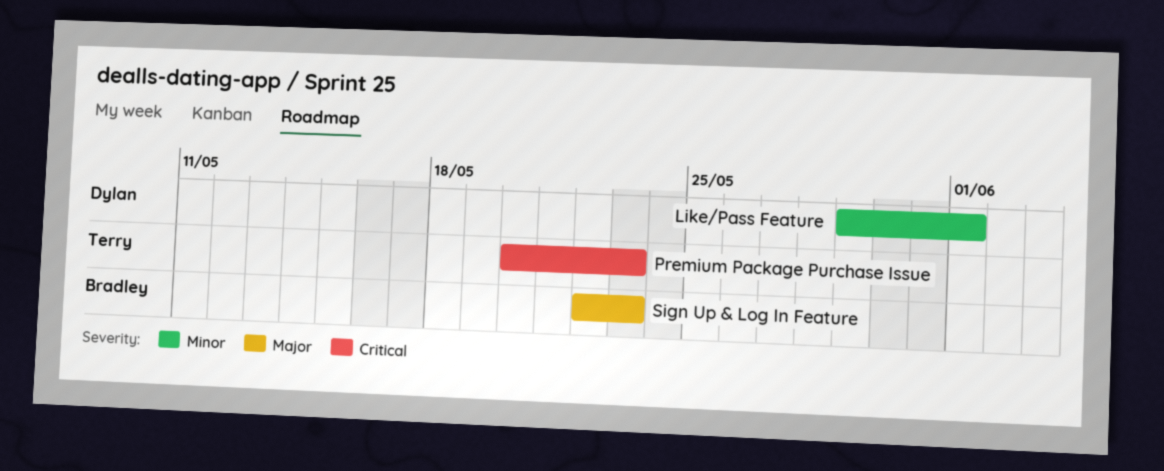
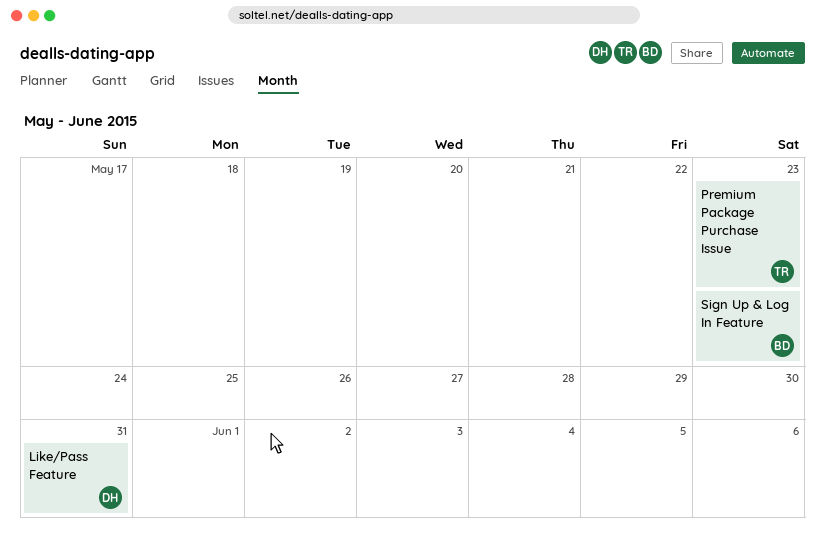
Like/Pass Feature, due: Jun 1 -> May 31

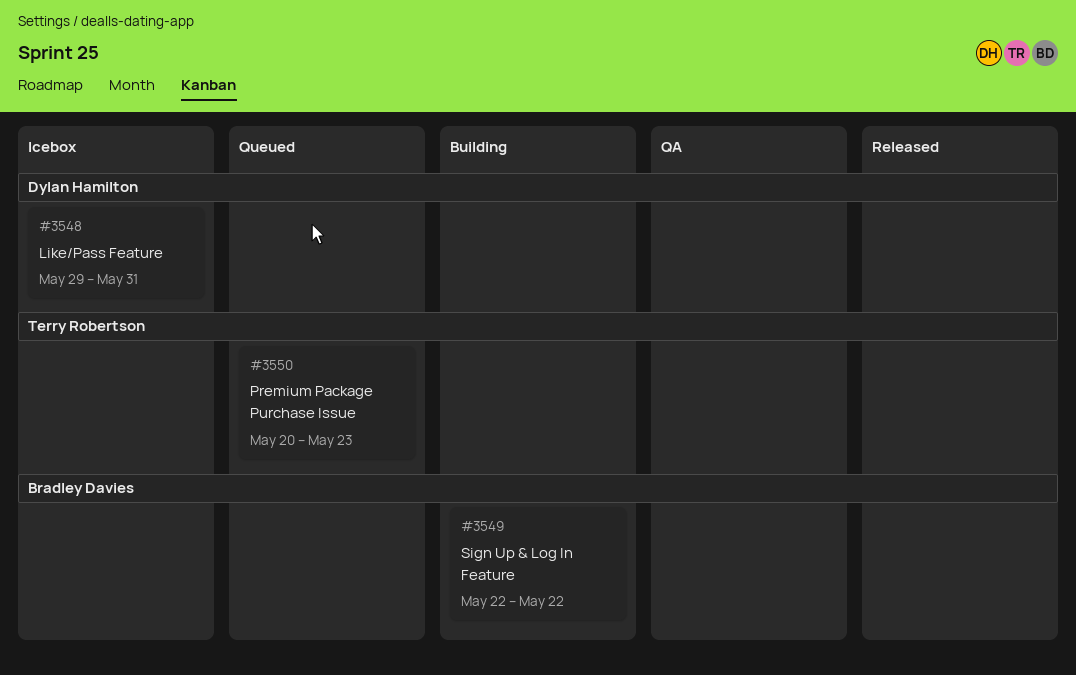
Sign Up & Log In Feature, due: May 23 -> May 22

